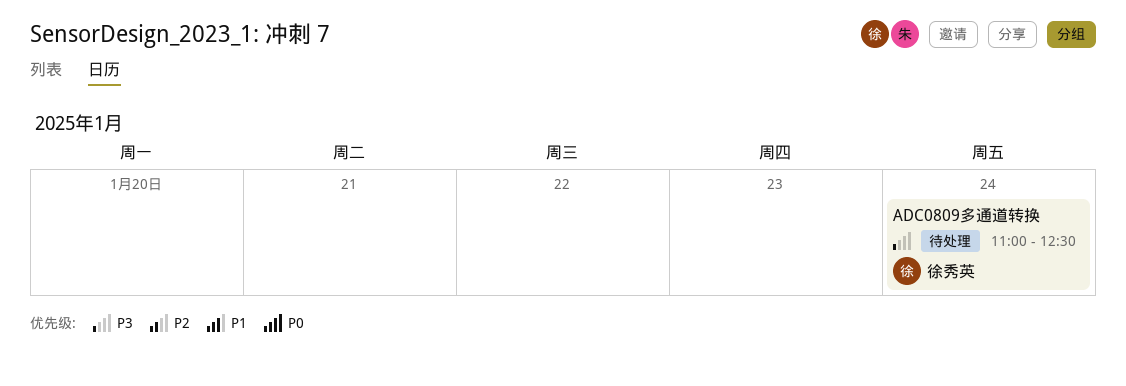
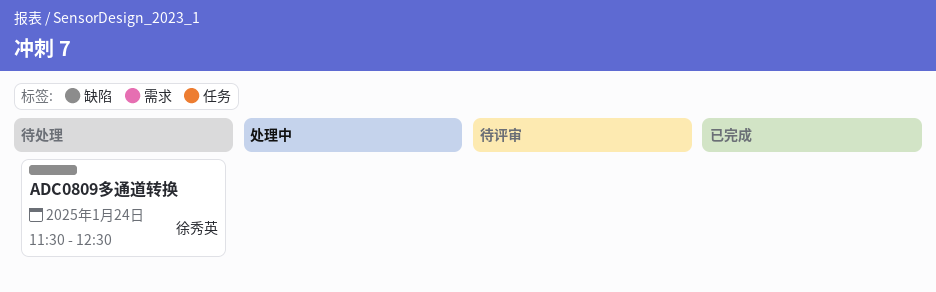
ADC0809多通道转换, begins: 11:00 -> 11:30

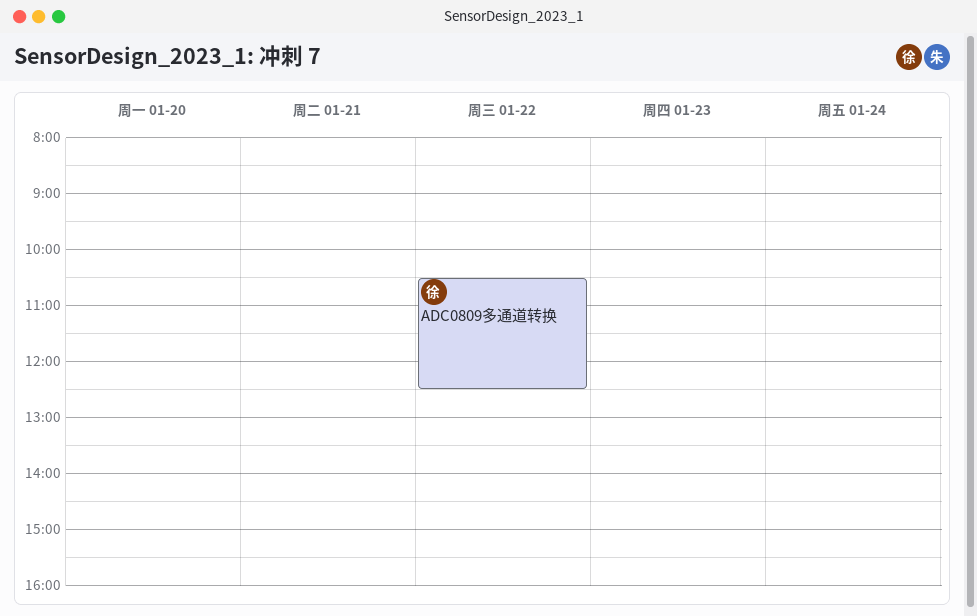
ADC0809多通道转换, day: Jan 24 -> Jan 22
ADC0809多通道转换, begins: 11:30 -> 10:30

